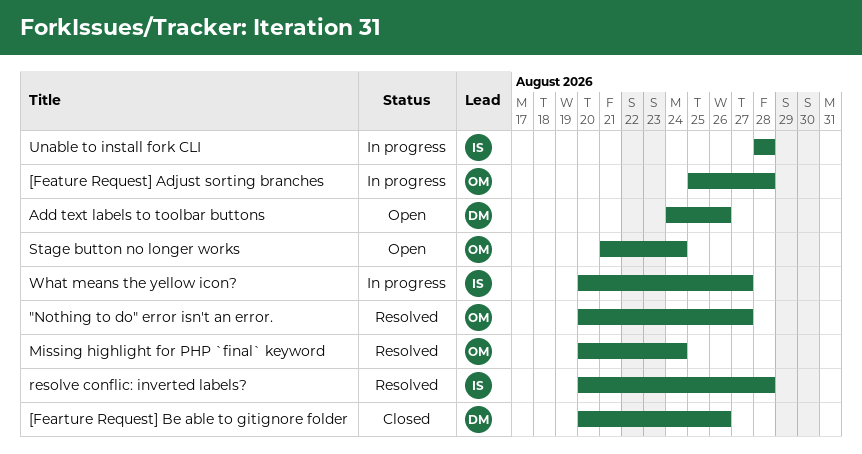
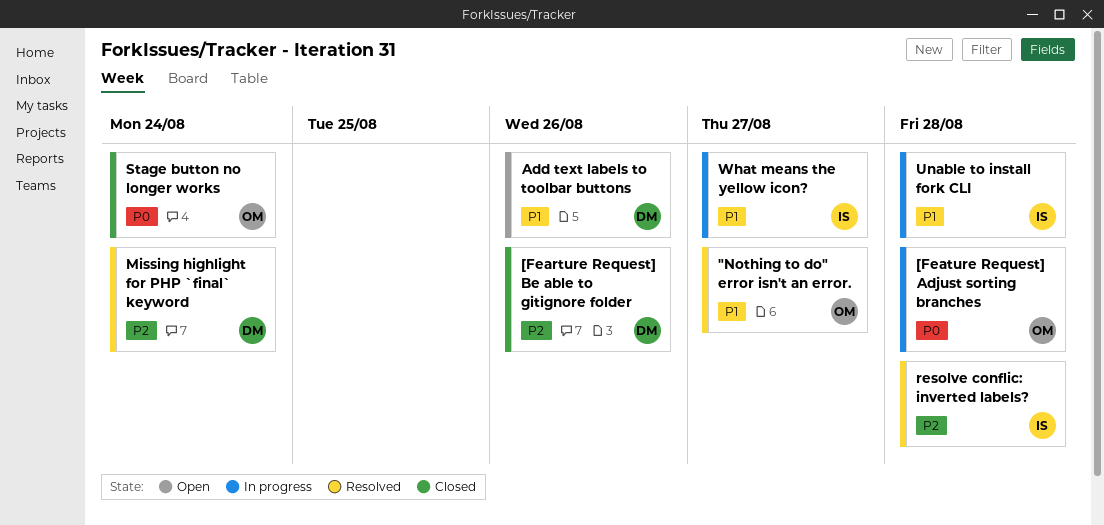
Missing highlight for PHP `final` keyword, owner: OM -> DM
Stage button no longer works, status: Open -> Closed

